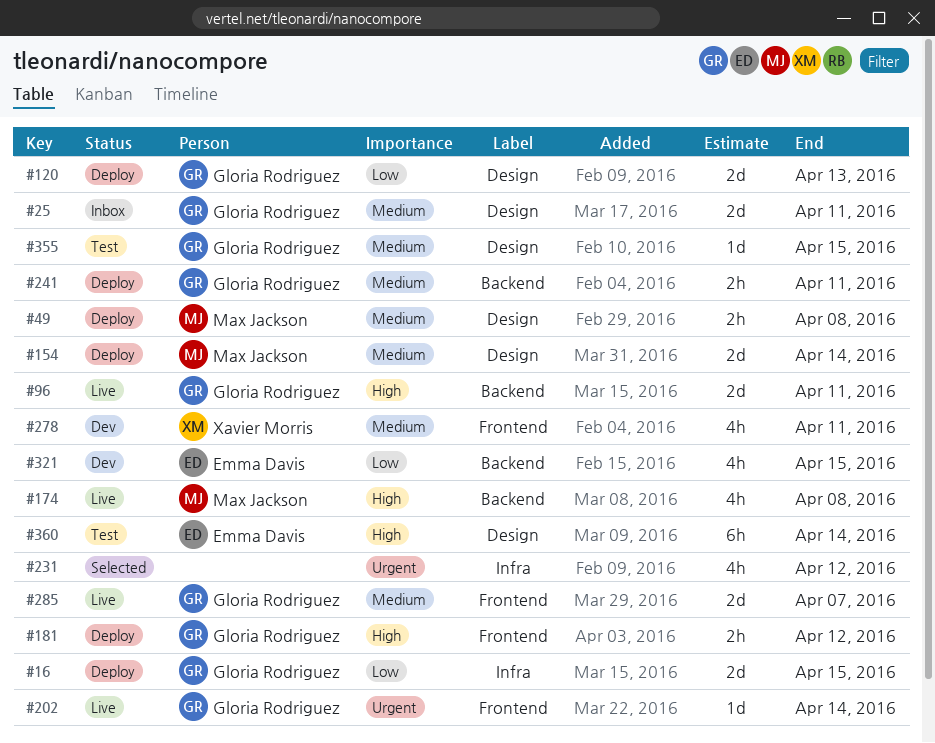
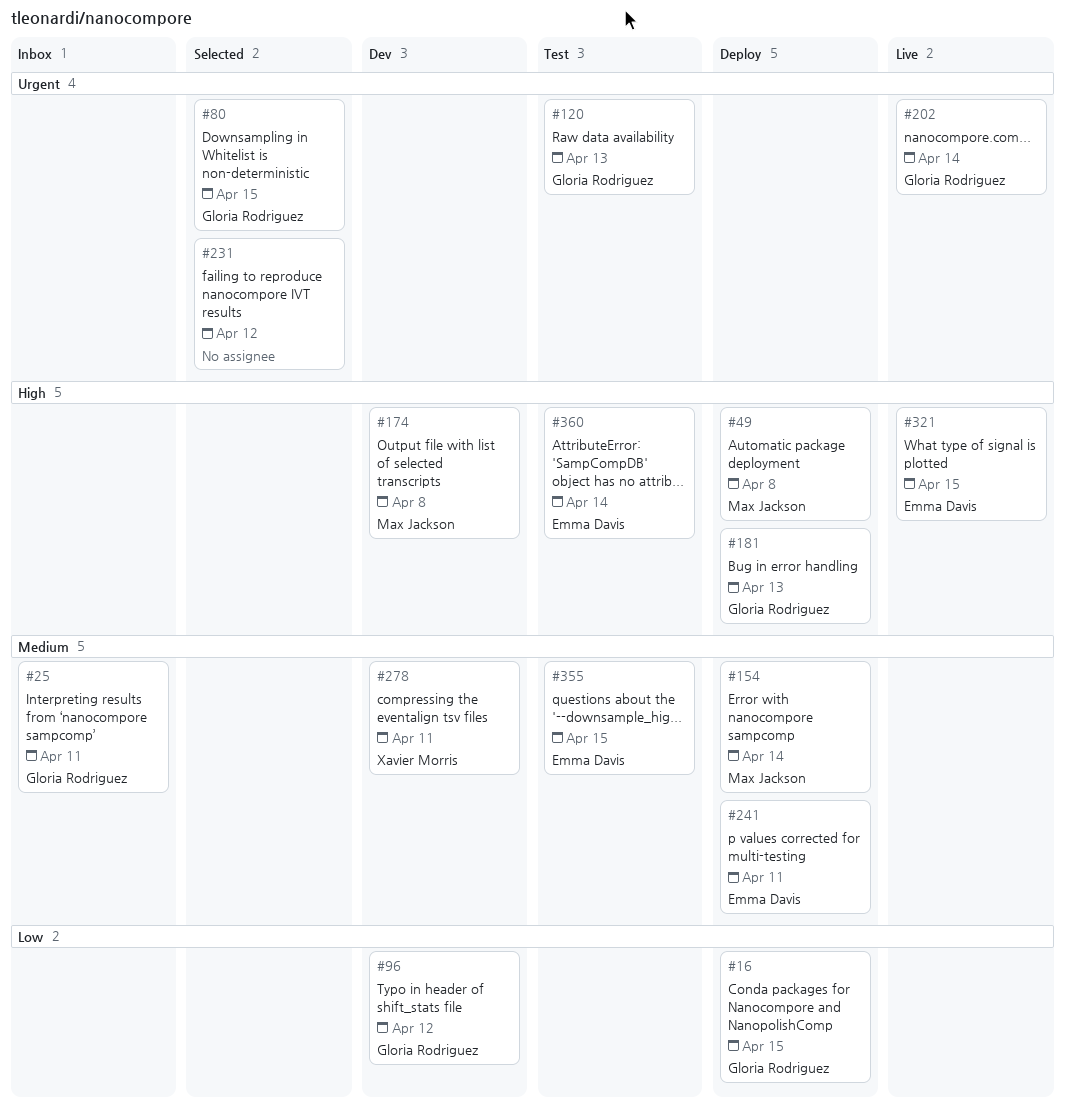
#49, priority: Medium -> High
#80: none -> present
#96, status: Live -> Dev
#96, priority: High -> Low
#96, due: Apr 11 -> Apr 12
#120, status: Deploy -> Test
#120, priority: Low -> Urgent
#174, status: Live -> Dev
#181, due: Apr 12 -> Apr 13
#241, owner: Gloria Rodriguez -> Emma Davis
#285: present -> none
#321, status: Dev -> Live
#321, priority: Low -> High
#355, owner: Gloria Rodriguez -> Emma Davis

